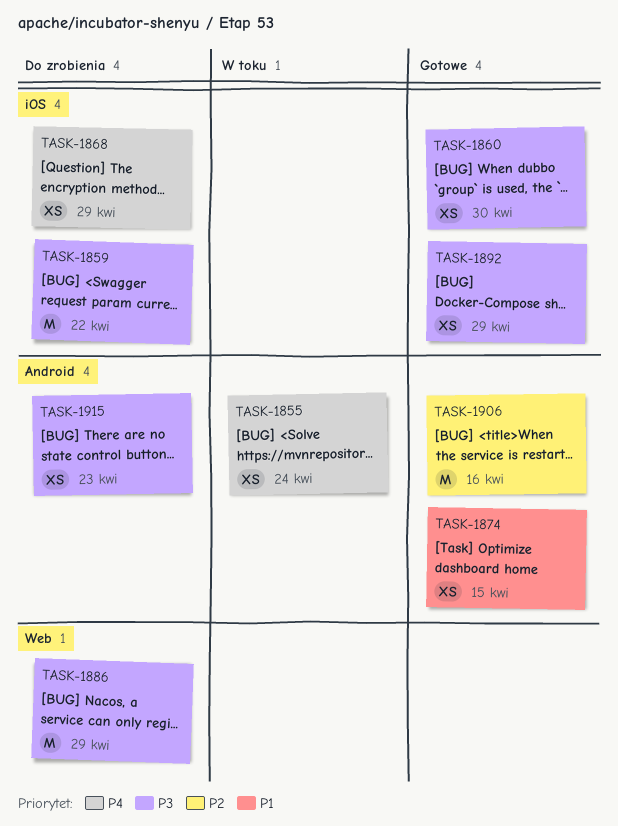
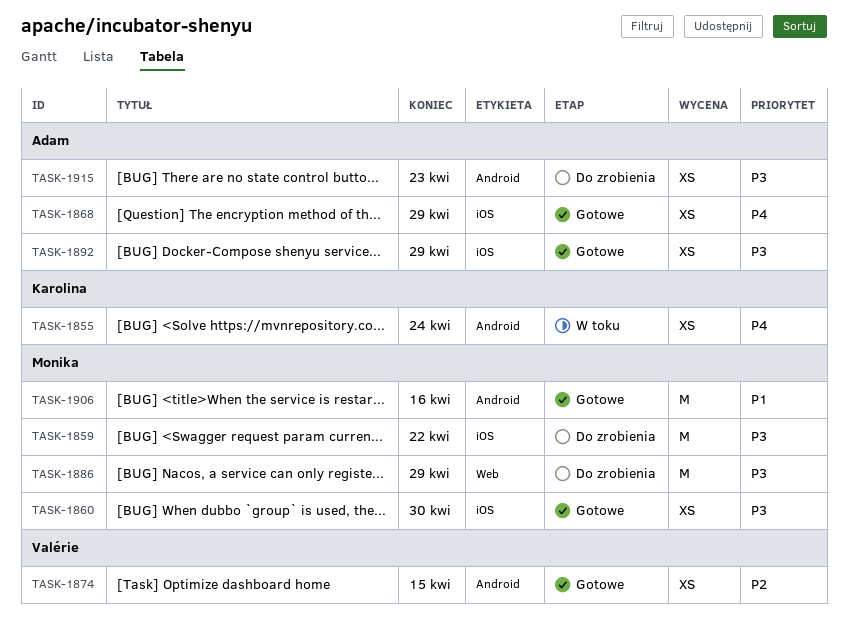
TASK-1868, status: Do zrobienia -> Gotowe
TASK-1874, priority: P1 -> P2
TASK-1906, priority: P2 -> P1

